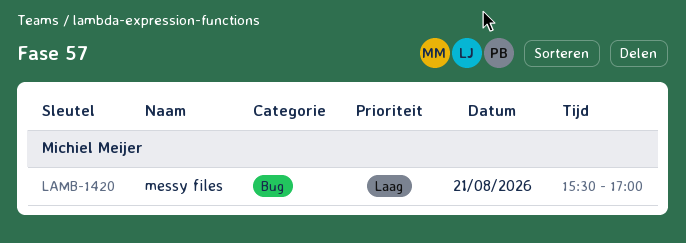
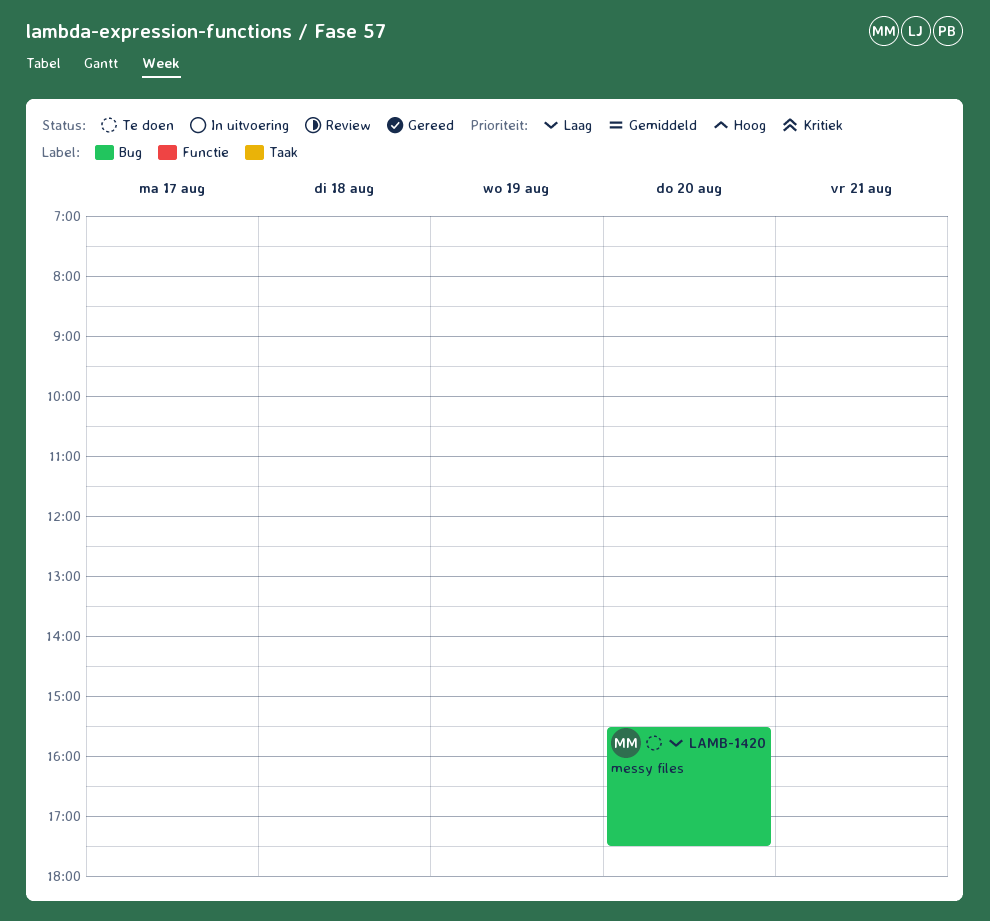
LAMB-1420, day: Aug 21 -> Aug 20
LAMB-1420, ends: 17:00 -> 17:30

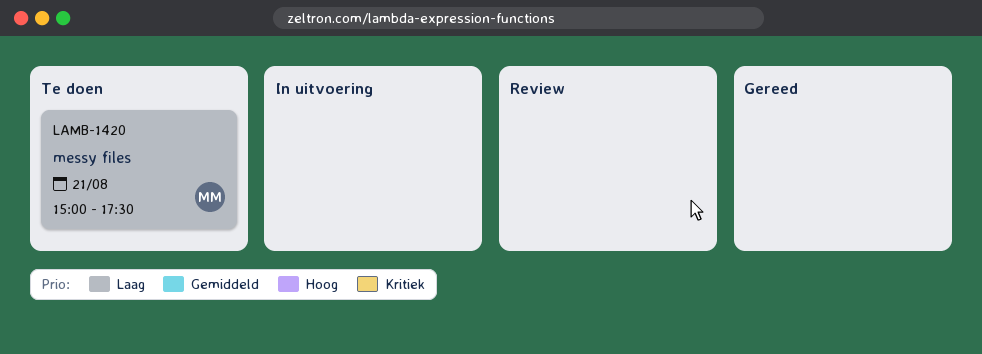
LAMB-1420, day: Aug 20 -> Aug 21
LAMB-1420, begins: 15:30 -> 15:00

